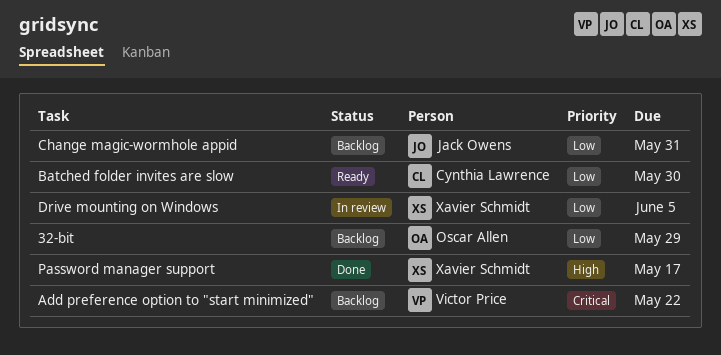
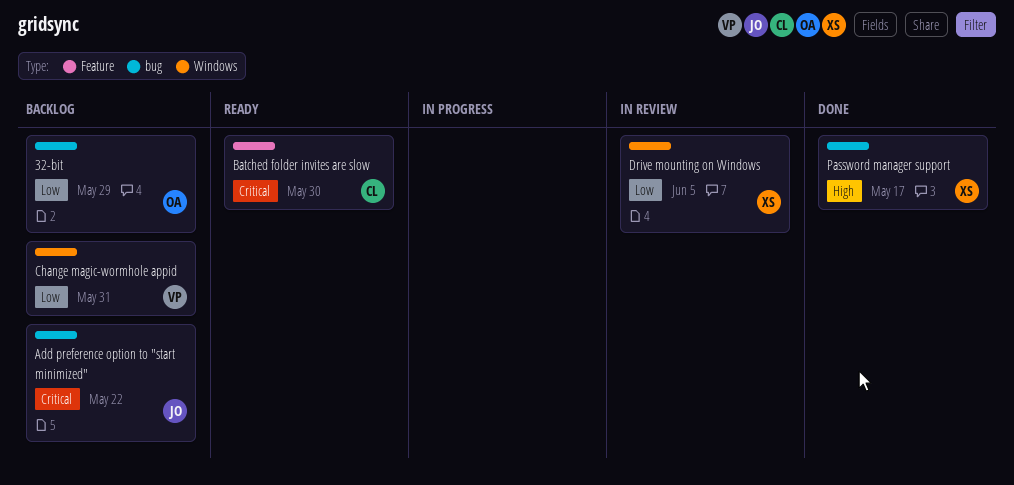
Add preference option to "start minimized", owner: Victor Price -> Jack Owens
Batched folder invites are slow, priority: Low -> Critical
Change magic-wormhole appid, owner: Jack Owens -> Victor Price

